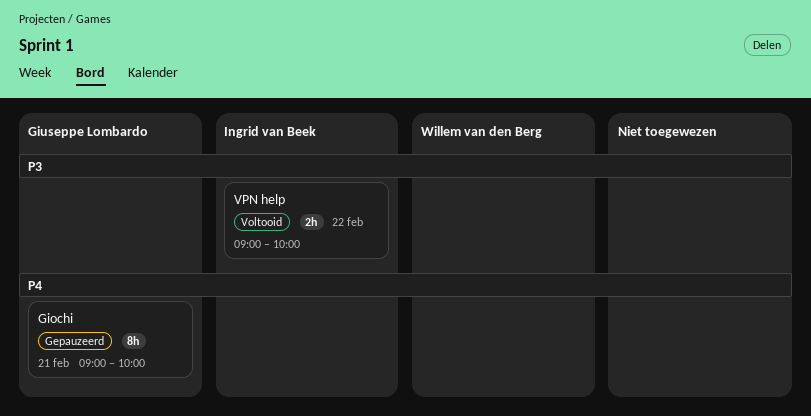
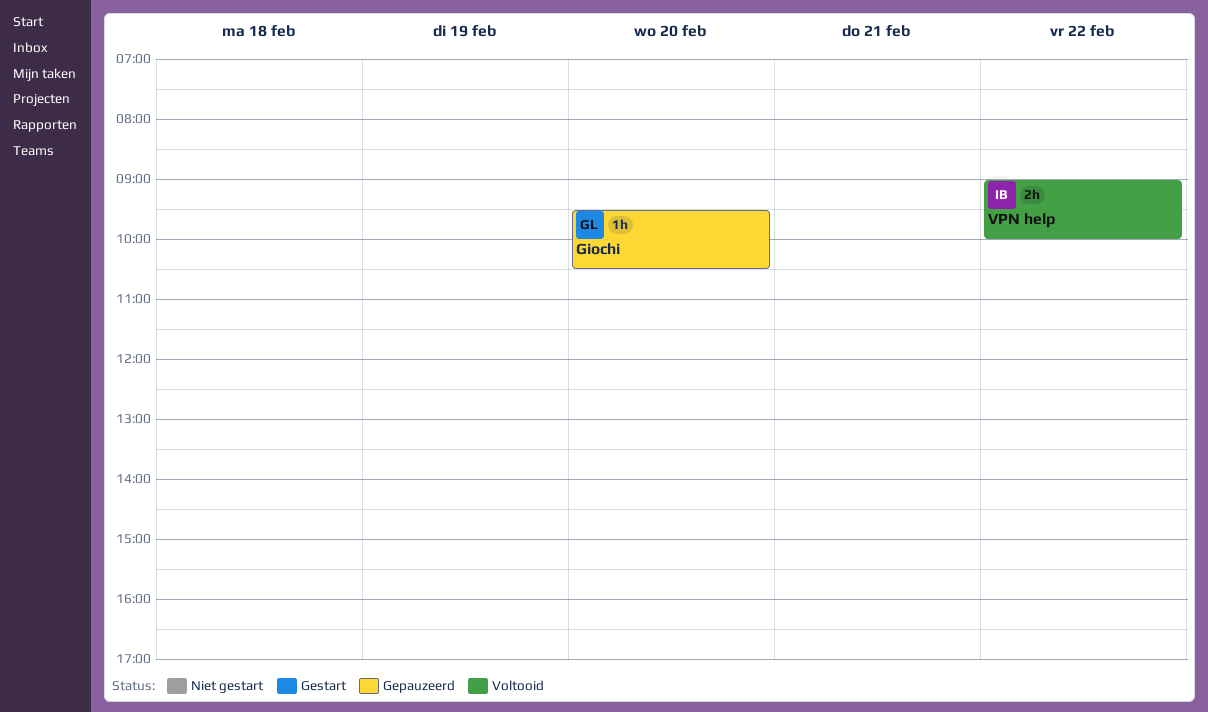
Giochi, estimate: 8h -> 1h
Giochi, day: Feb 21 -> Feb 20
Giochi, begins: 09:00 -> 09:30
Giochi, ends: 10:00 -> 10:30

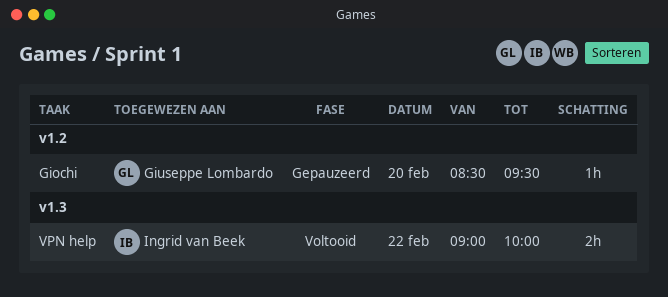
Giochi, begins: 09:30 -> 08:30
Giochi, ends: 10:30 -> 09:30

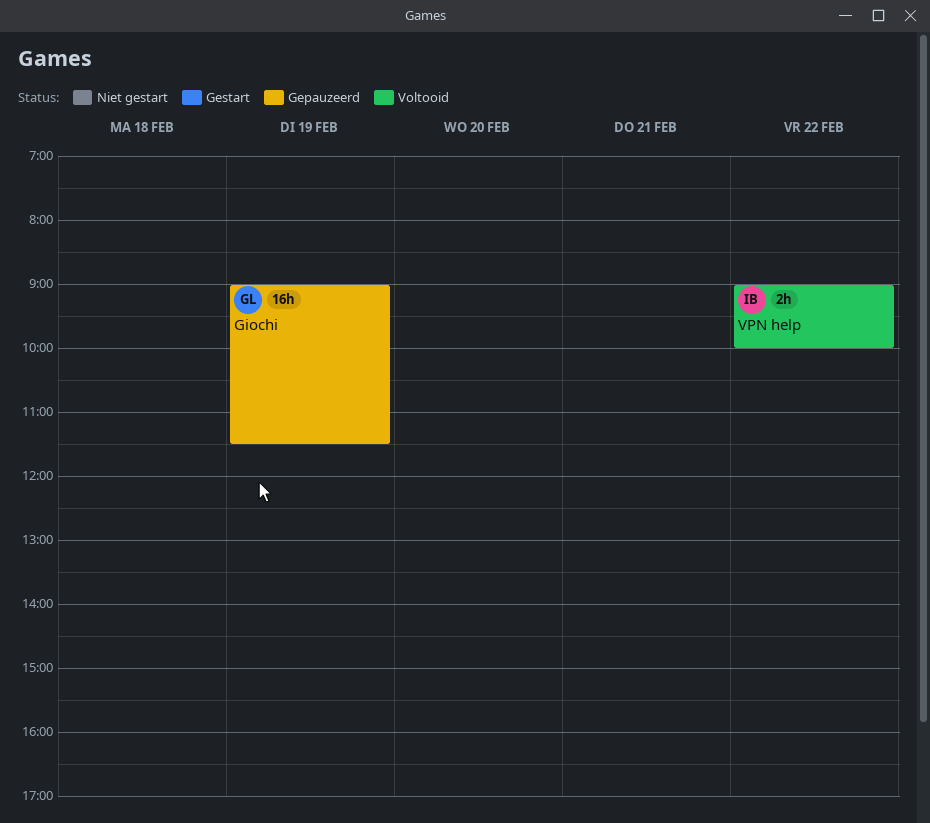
Giochi, estimate: 1h -> 16h
Giochi, day: Feb 20 -> Feb 19
Giochi, begins: 08:30 -> 09:00
Giochi, ends: 09:30 -> 11:30

